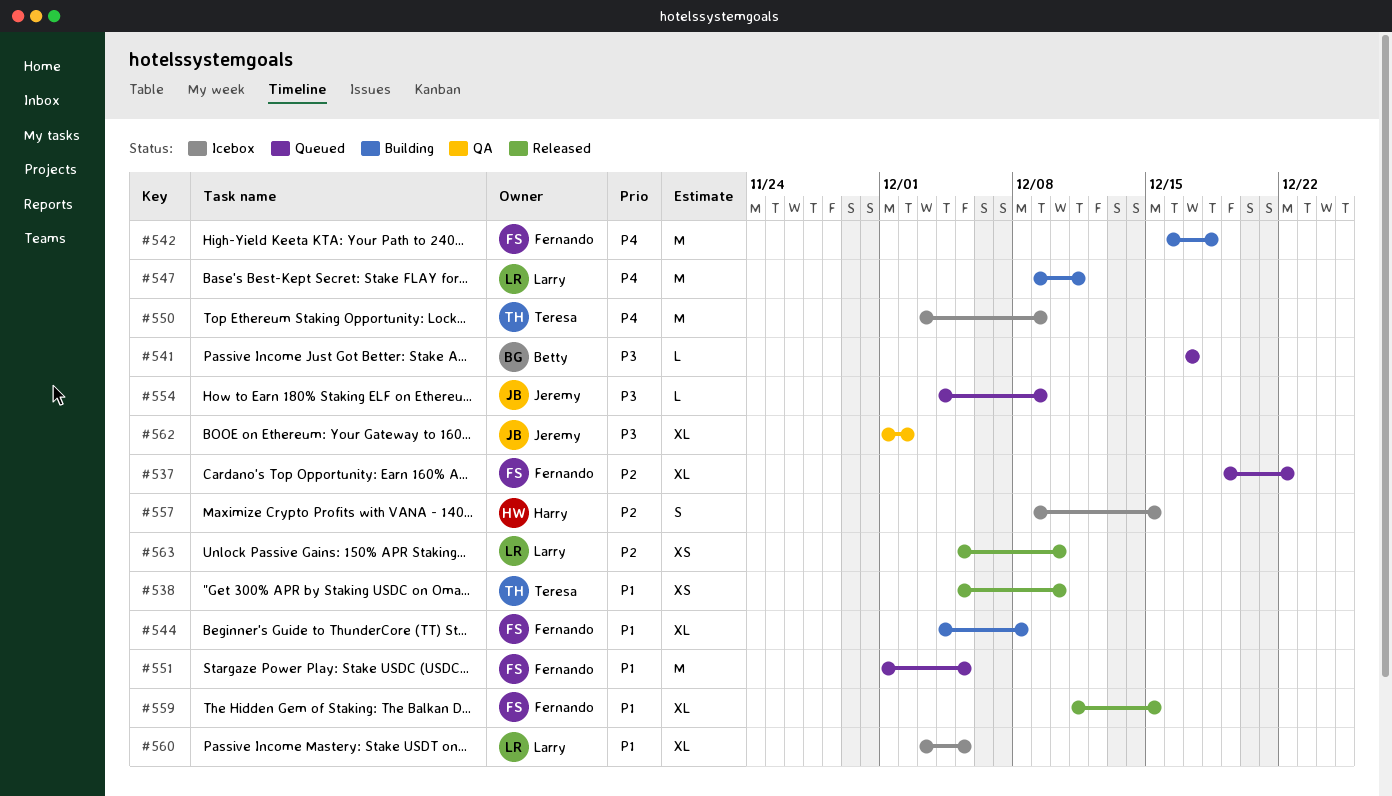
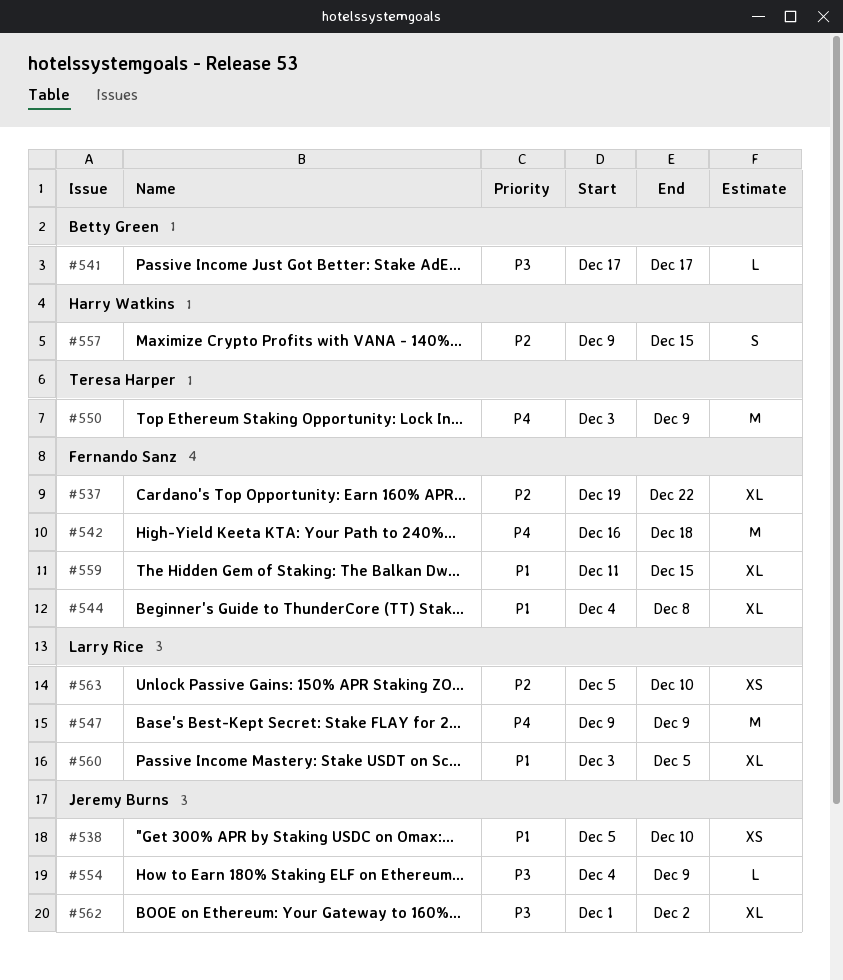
#538, owner: Teresa Harper -> Jeremy Burns
#547, due: Dec 11 -> Dec 9
#551: present -> none

